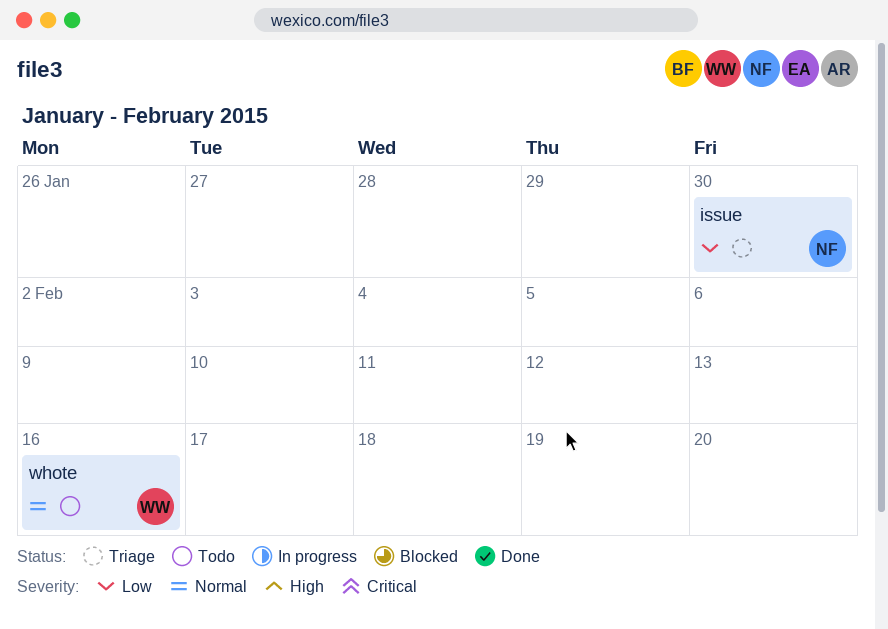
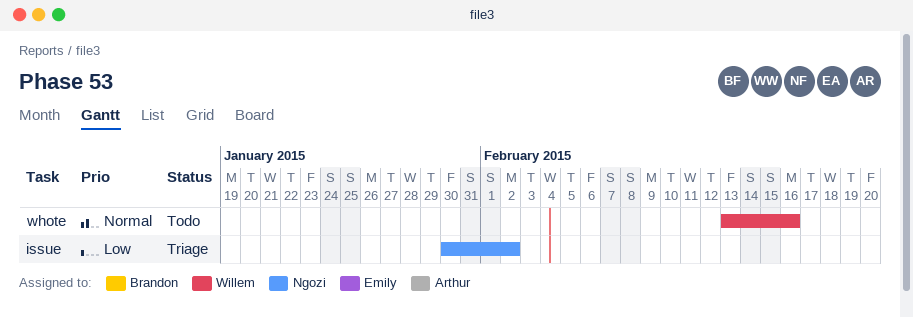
issue, due: Jan 30 -> Feb 2

